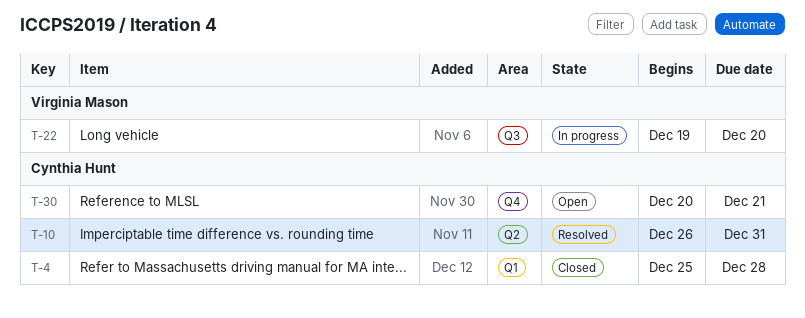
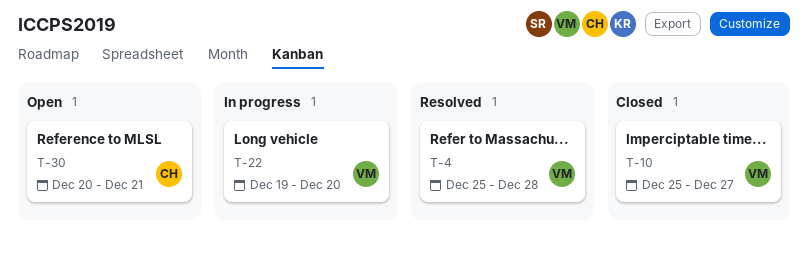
T-4, status: Closed -> Resolved
T-4, owner: Cynthia Hunt -> Virginia Mason
T-10, status: Resolved -> Closed
T-10, owner: Cynthia Hunt -> Virginia Mason
T-10, start: Dec 26 -> Dec 25
T-10, due: Dec 31 -> Dec 27

